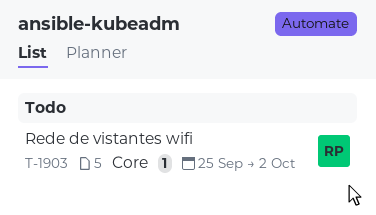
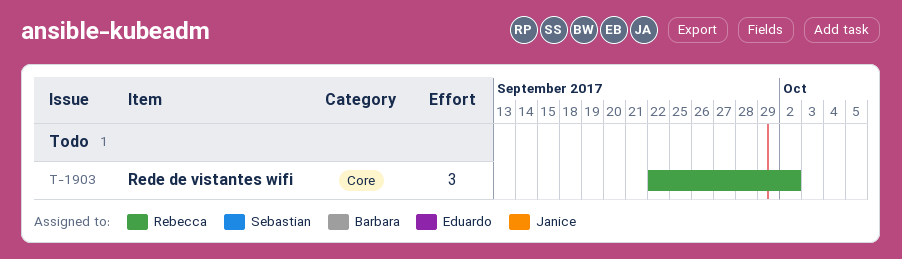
T-1903, estimate: 1 -> 3
T-1903, start: Sep 25 -> Sep 22

